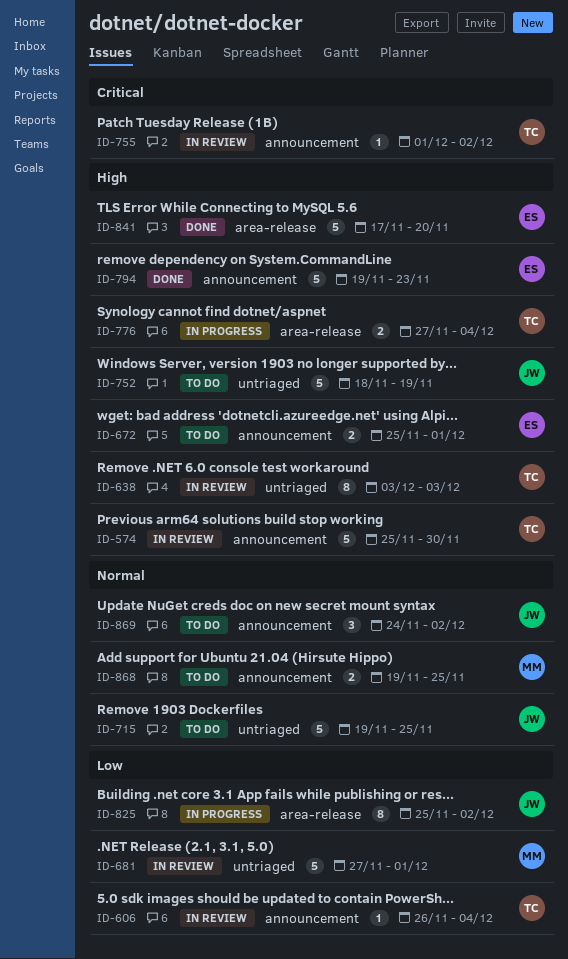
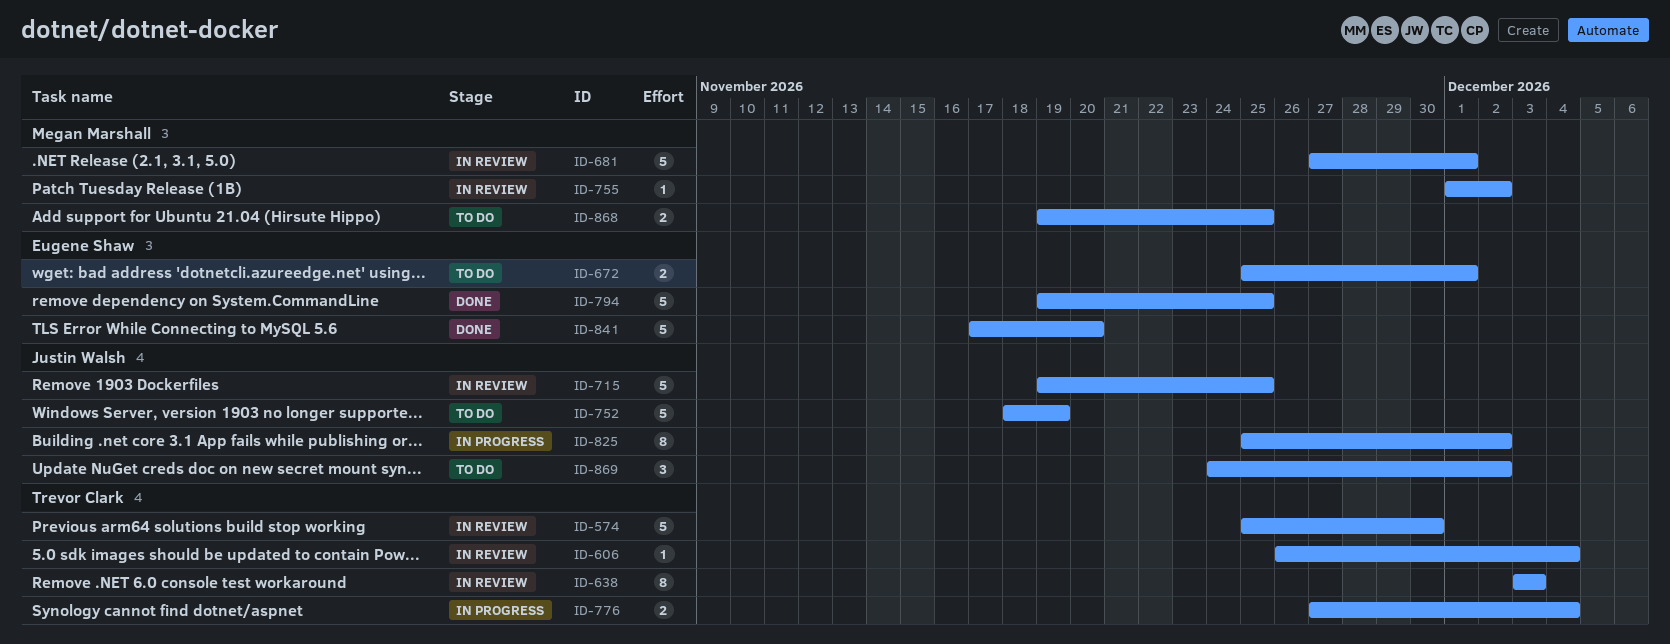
ID-715, status: To do -> In review
ID-755, owner: Trevor Clark -> Megan Marshall
ID-794, due: Nov 23 -> Nov 25

